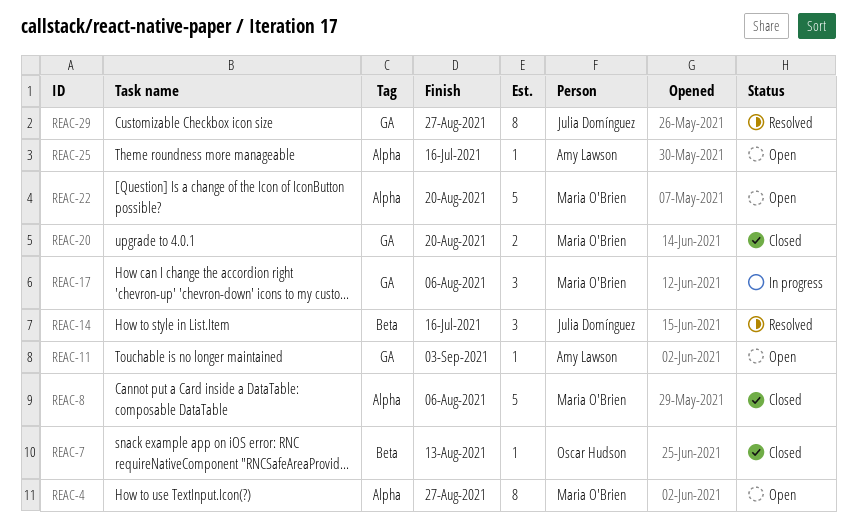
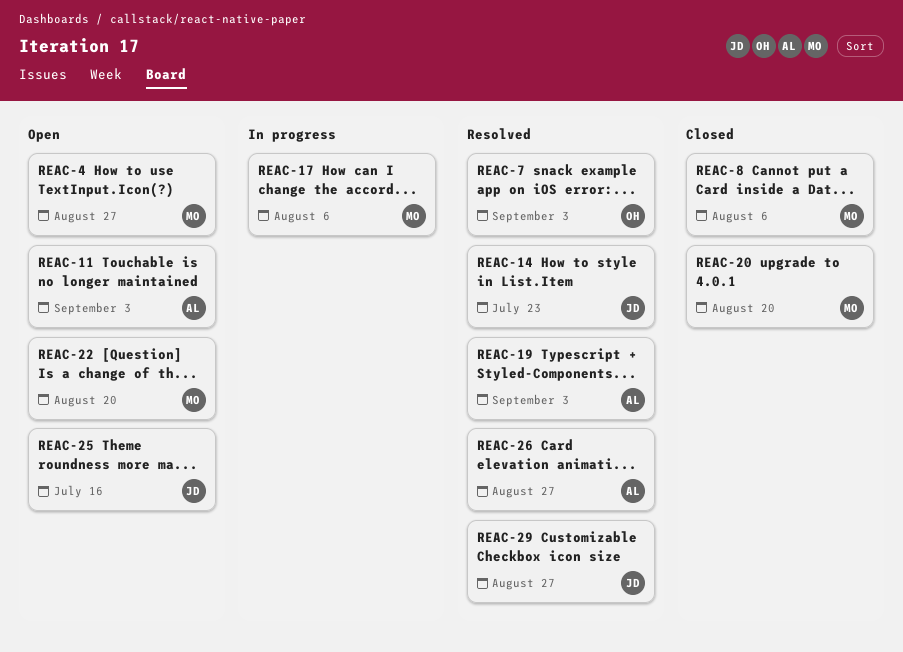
REAC-7, status: Closed -> Resolved
REAC-7, due: Aug 13 -> Sep 3
REAC-14, due: Jul 16 -> Jul 23
REAC-19: none -> present
REAC-25, owner: Amy Lawson -> Julia Domínguez
REAC-26: none -> present

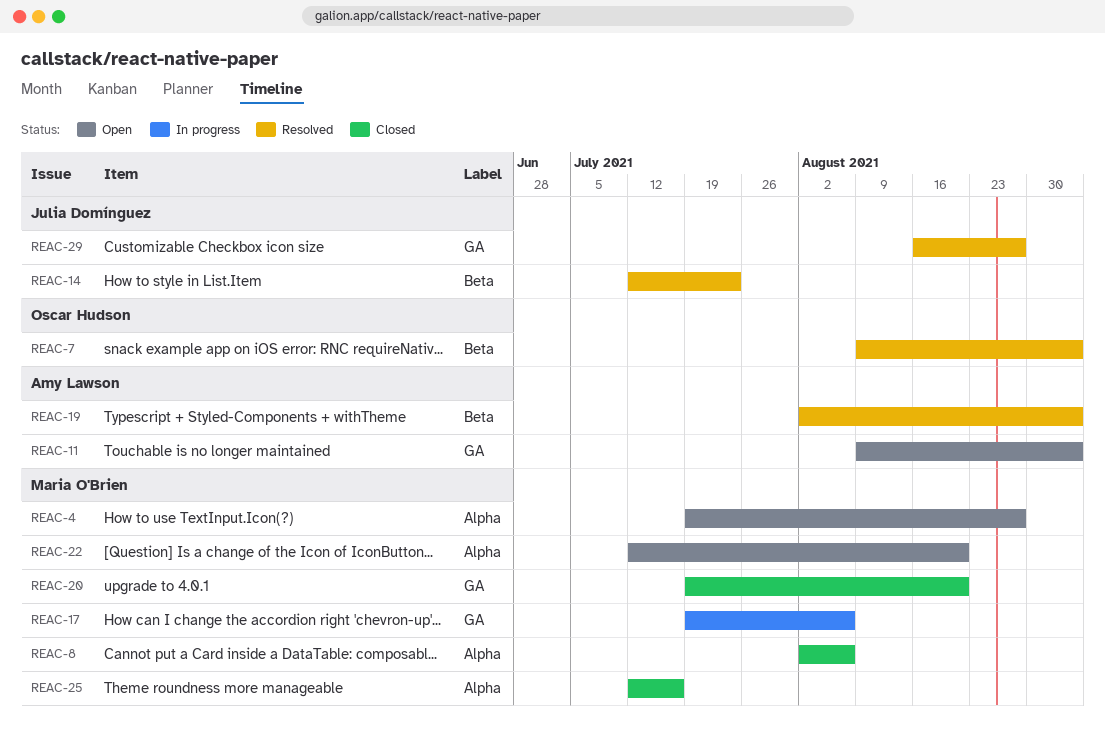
REAC-25, status: Open -> Closed
REAC-25, owner: Julia Domínguez -> Maria O'Brien
REAC-26: present -> none

